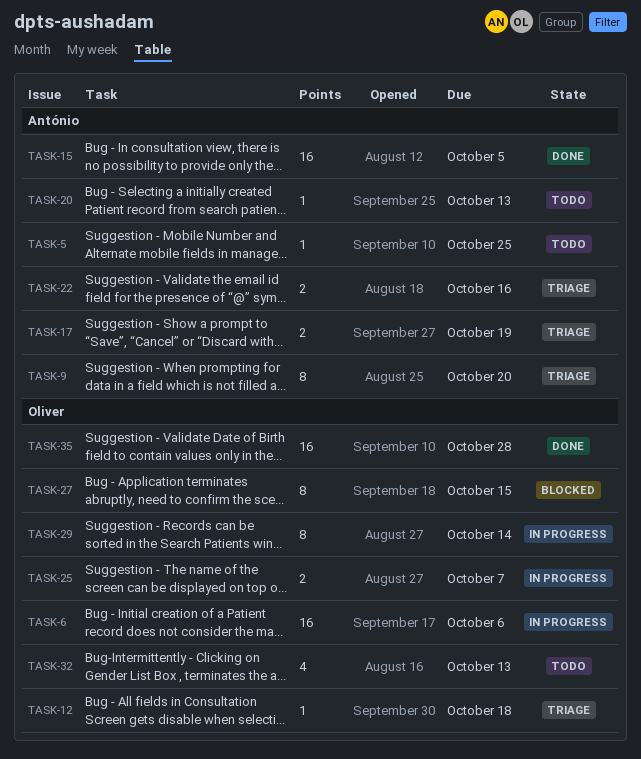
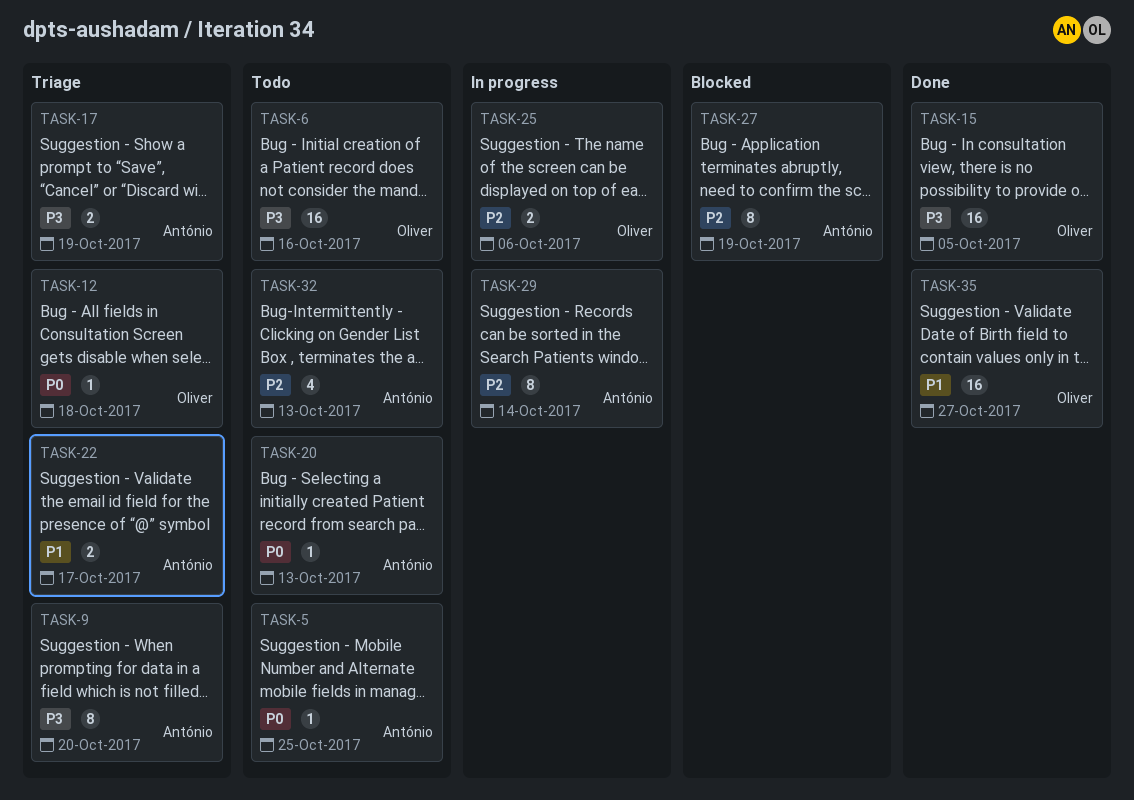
TASK-6, status: In progress -> Todo
TASK-6, due: Oct 6 -> Oct 16
TASK-15, owner: António -> Oliver
TASK-22, due: Oct 16 -> Oct 17
TASK-25, due: Oct 7 -> Oct 6
TASK-27, owner: Oliver -> António
TASK-27, due: Oct 15 -> Oct 19
TASK-29, owner: Oliver -> António
TASK-32, owner: Oliver -> António
TASK-35, due: Oct 28 -> Oct 27

